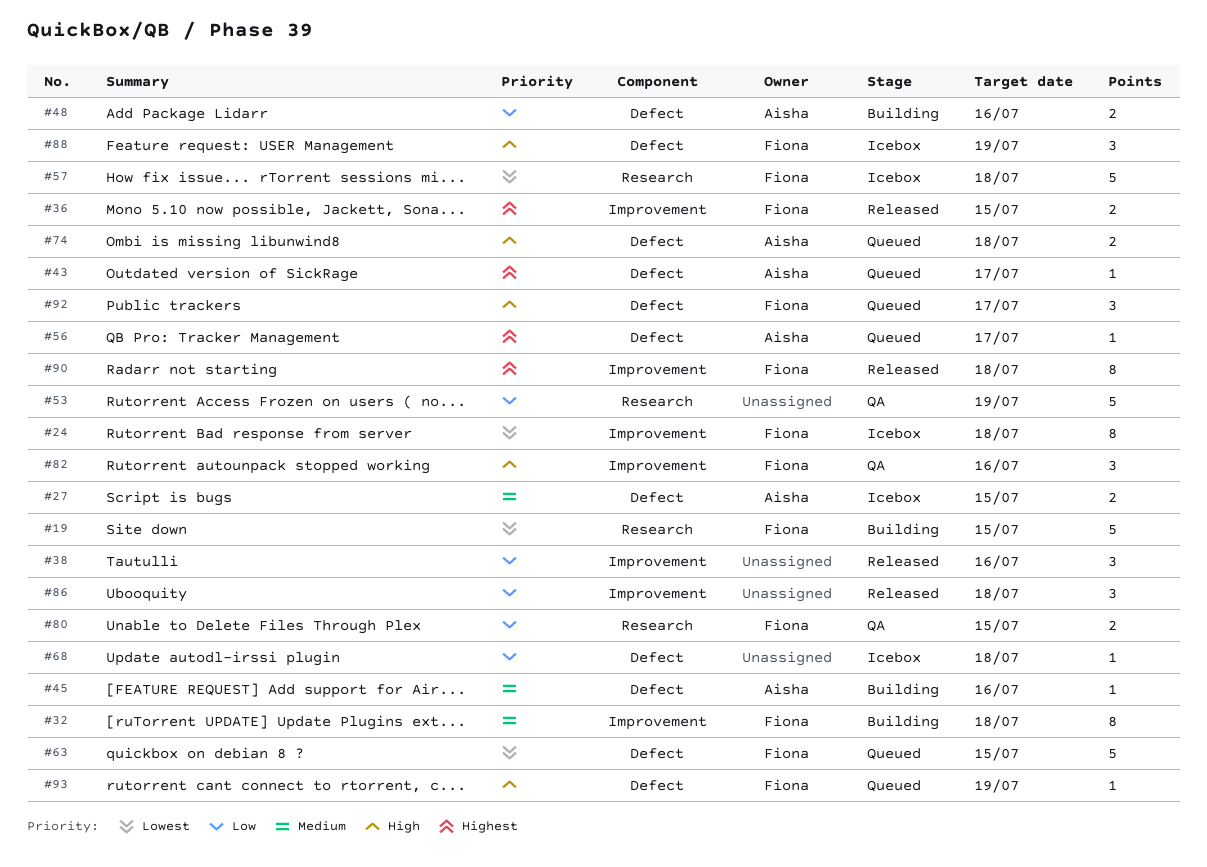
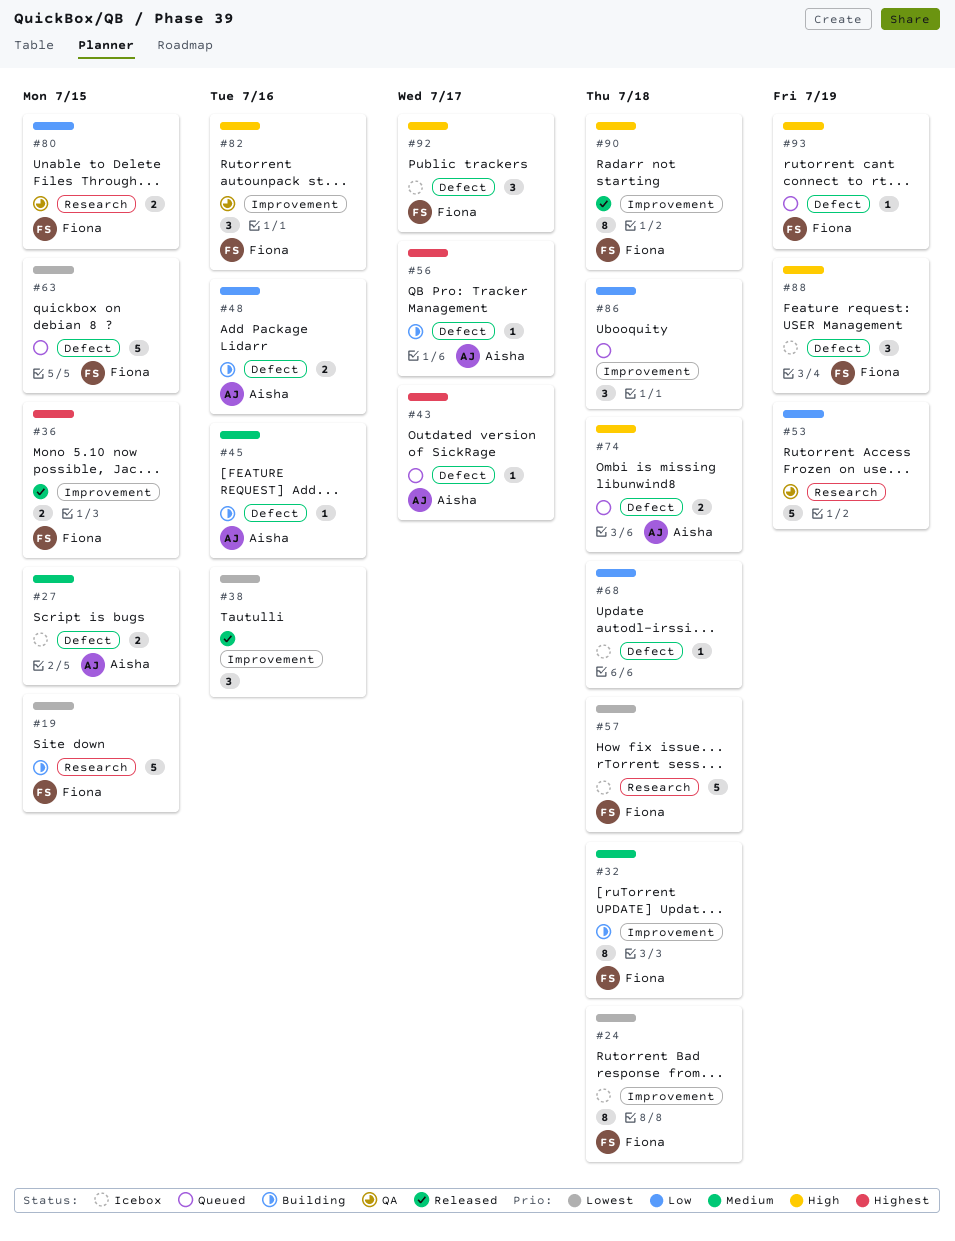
#38, priority: Low -> Lowest
#56, status: Queued -> Building
#86, status: Released -> Queued
#90, priority: Highest -> High
#92, status: Queued -> Icebox

